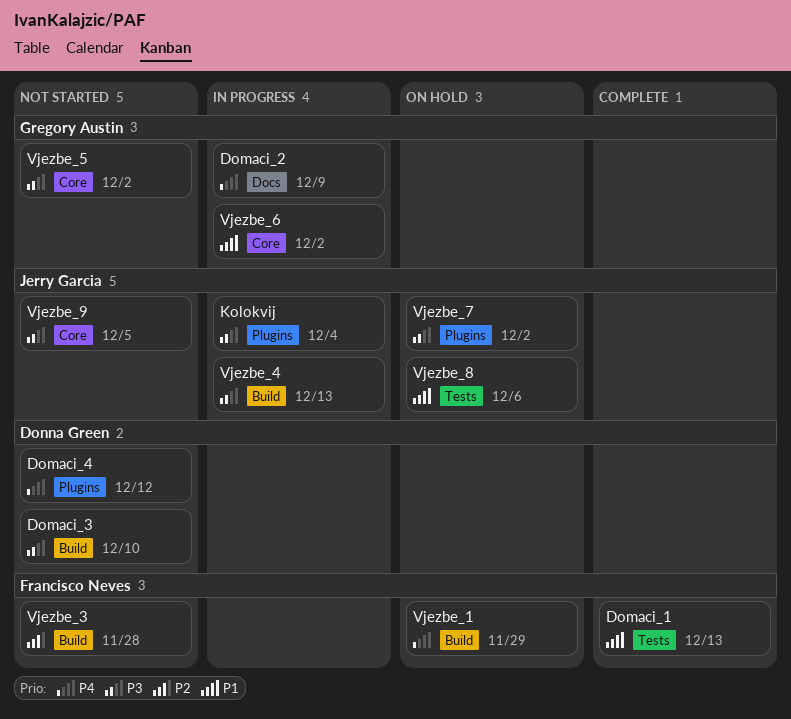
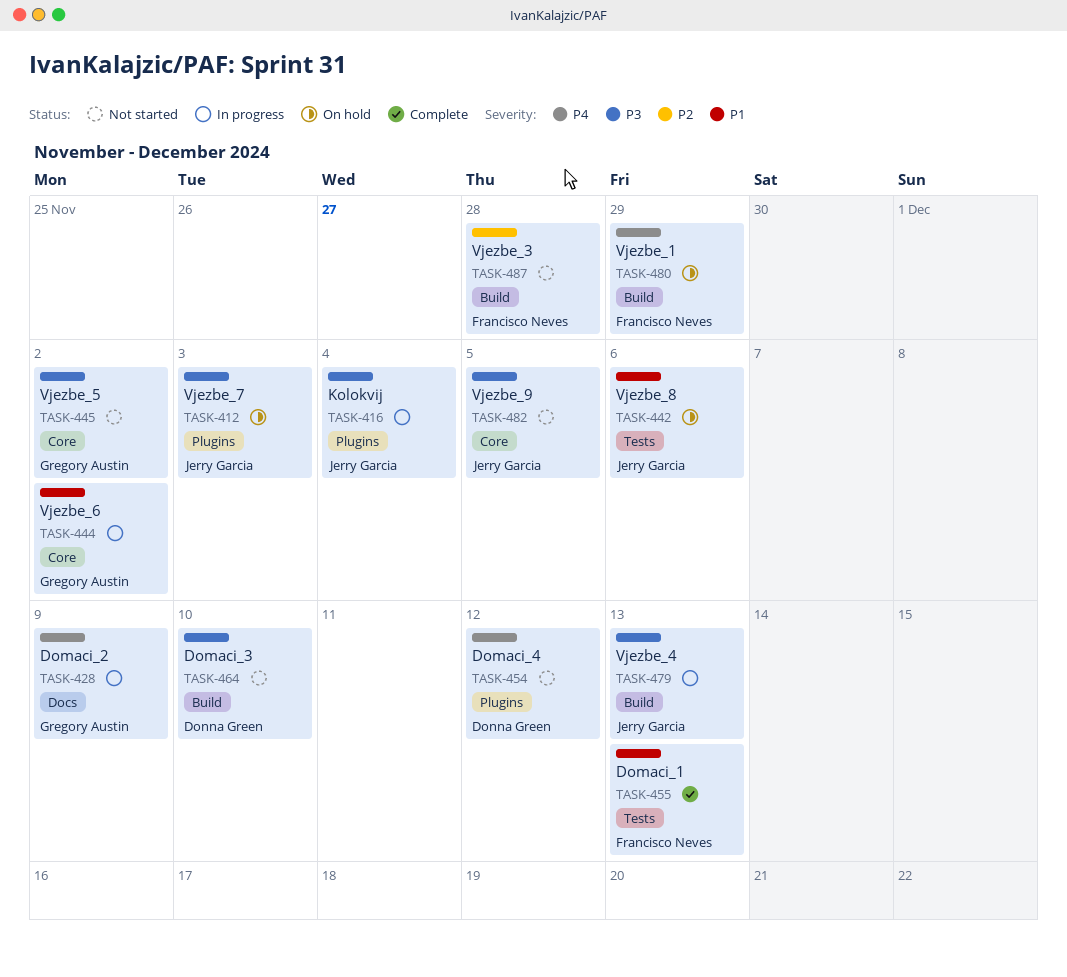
Vjezbe_7, due: Dec 2 -> Dec 3

